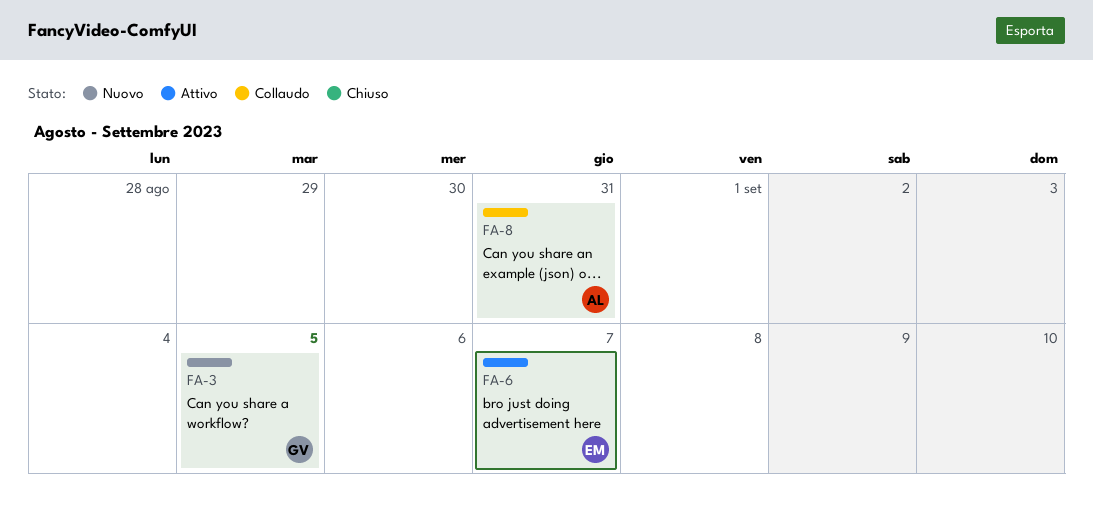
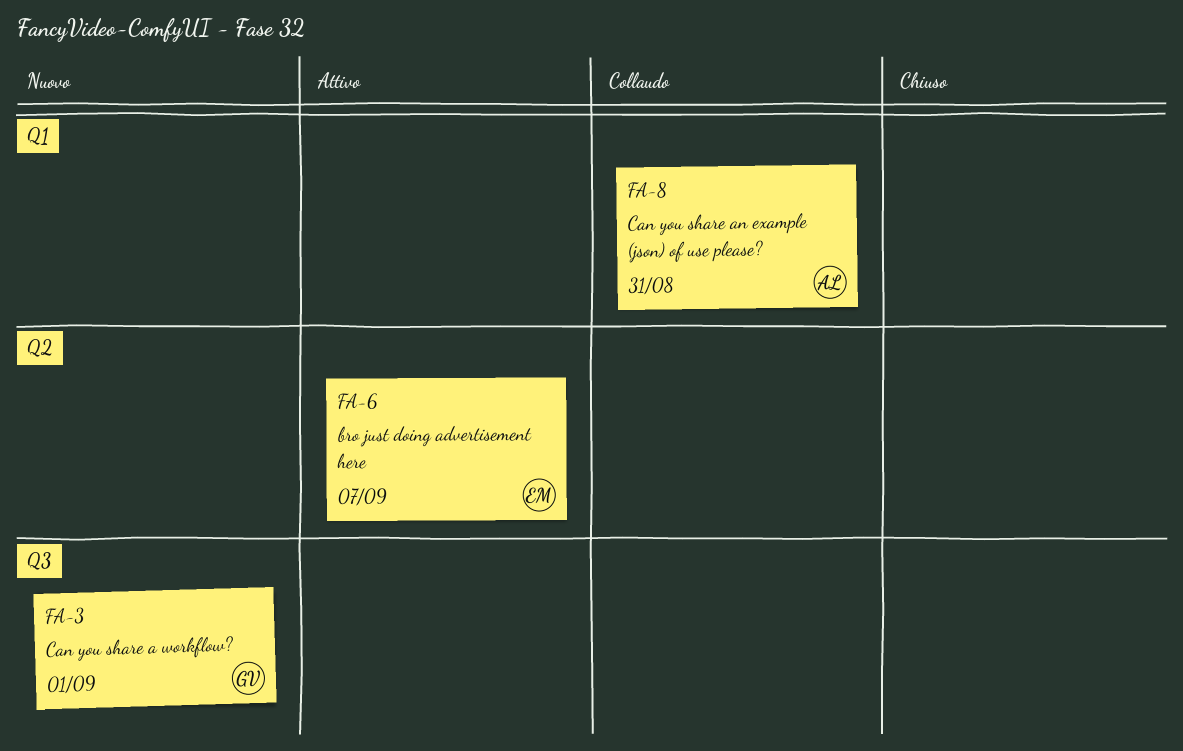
FA-3, due: Sep 5 -> Sep 1

